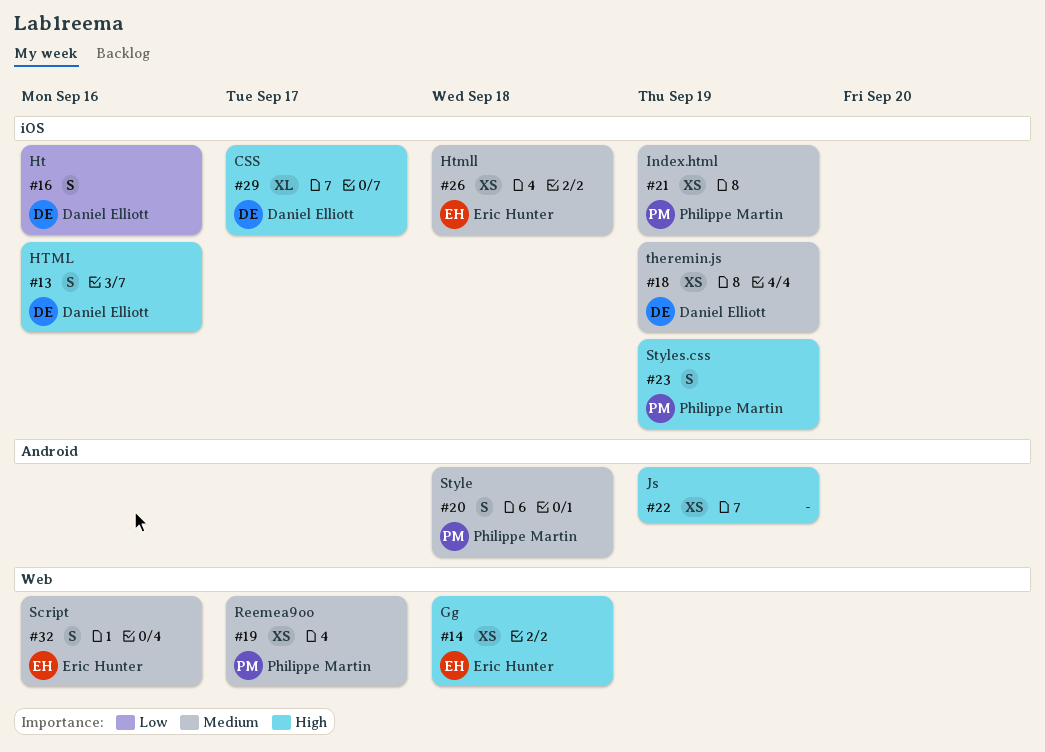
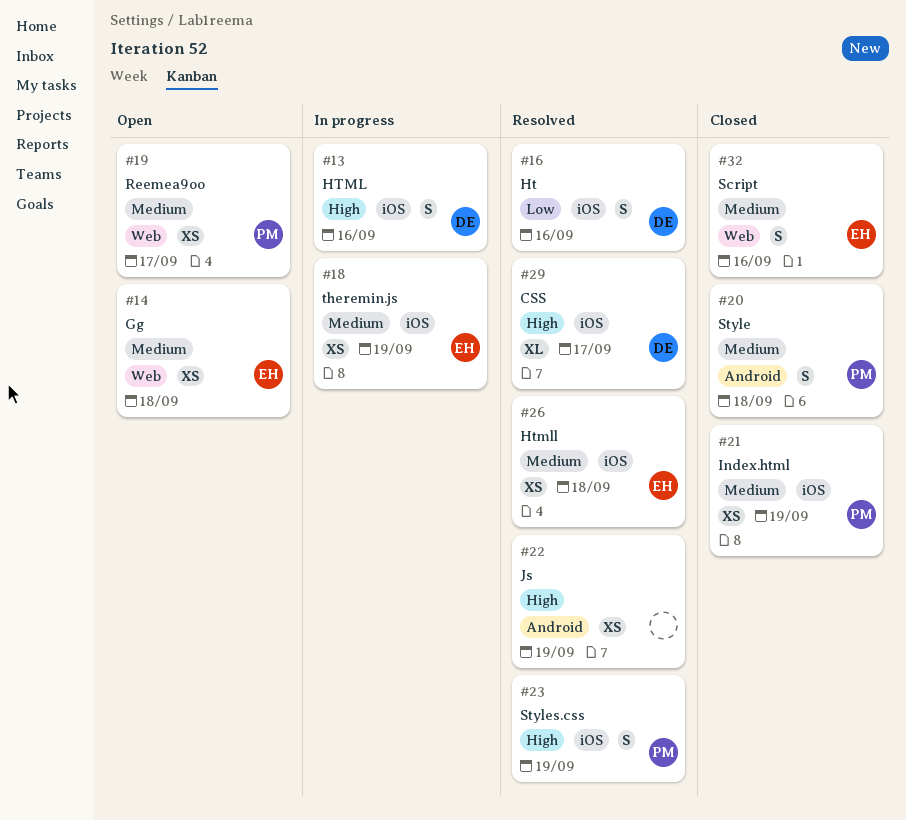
#14, priority: High -> Medium
#18, owner: Daniel Elliott -> Eric Hunter

